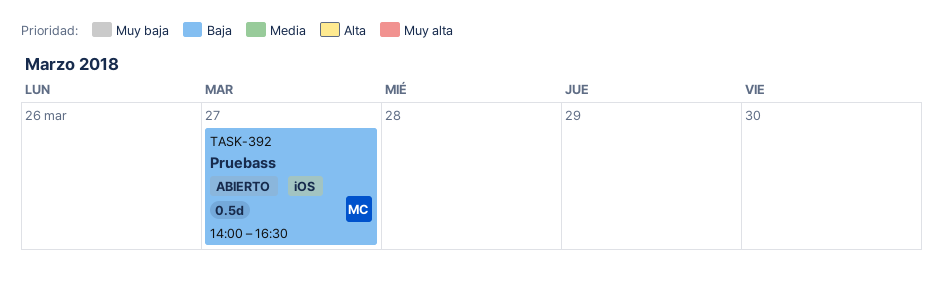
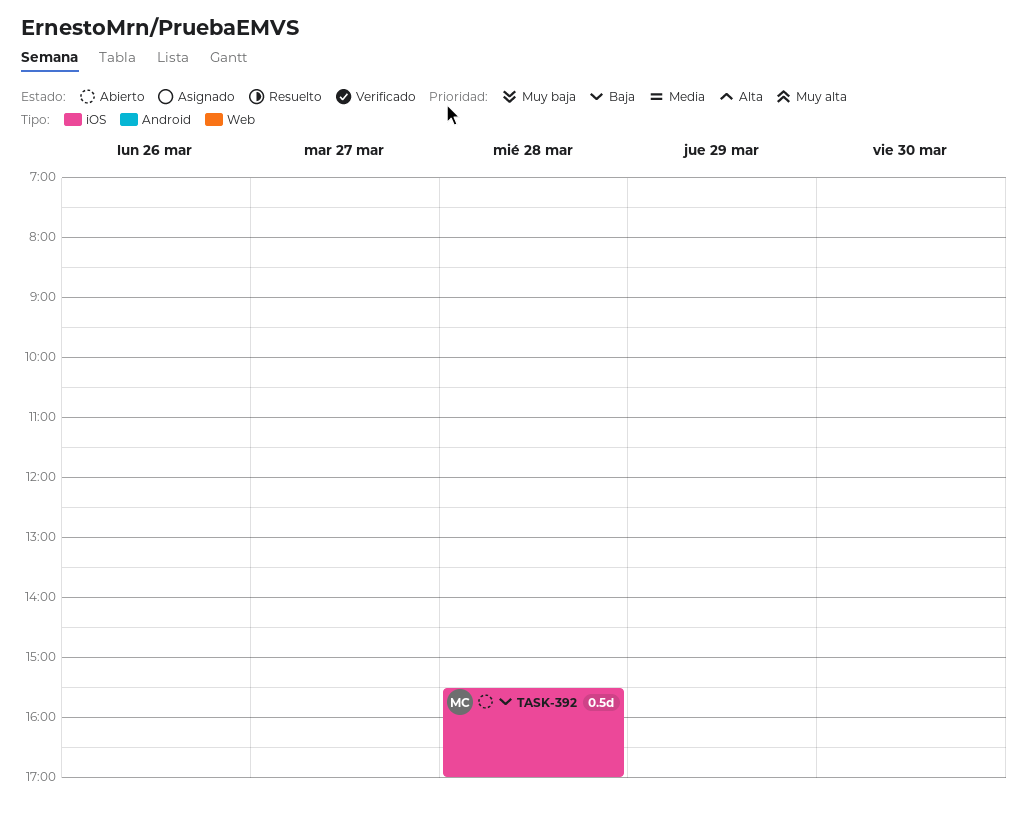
TASK-392, day: Mar 27 -> Mar 28
TASK-392, begins: 14:00 -> 15:30
TASK-392, ends: 16:30 -> 17:00

